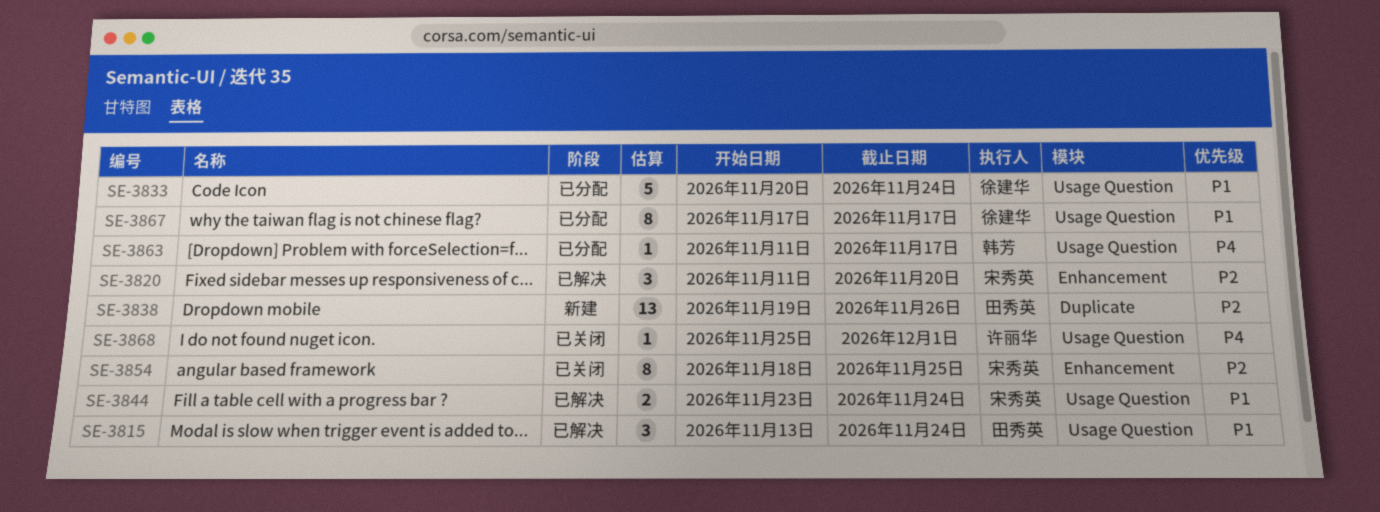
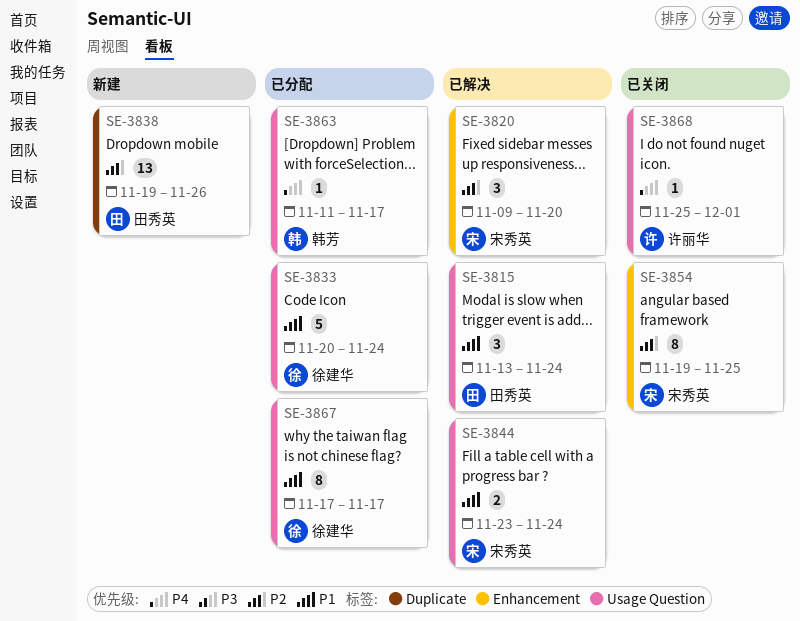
SE-3820, start: Nov 11 -> Nov 9
SE-3854, start: Nov 18 -> Nov 19

